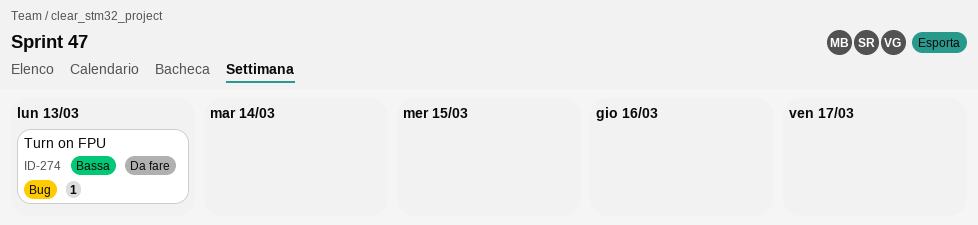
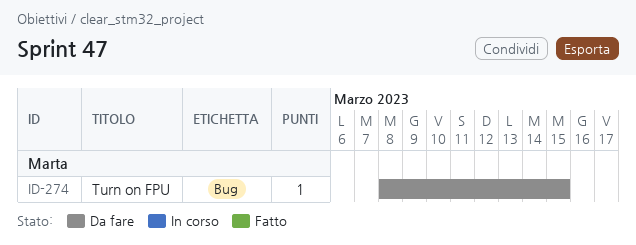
ID-274, due: Mar 13 -> Mar 15

